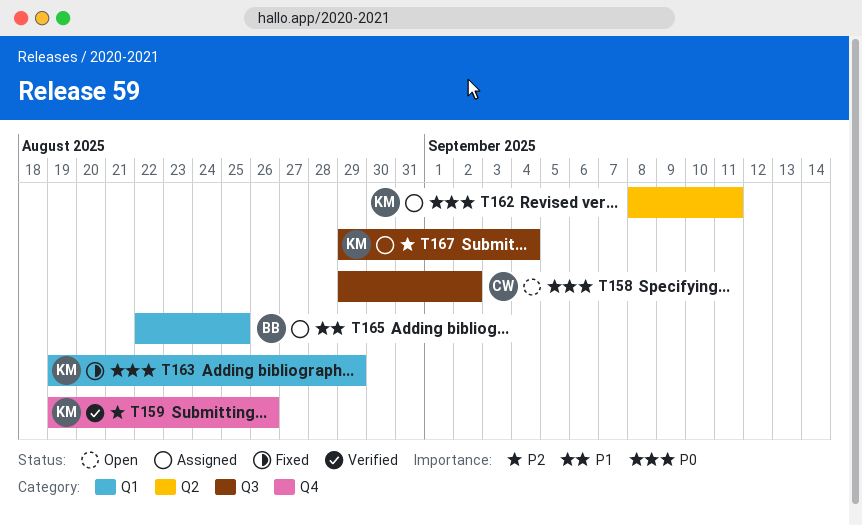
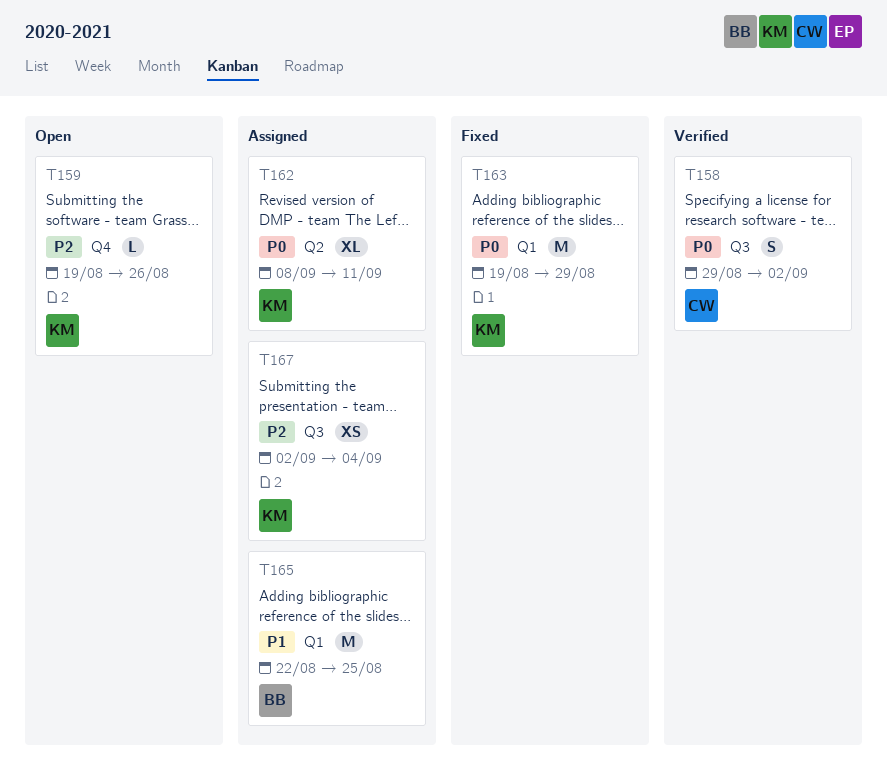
T158, status: Open -> Verified
T159, status: Verified -> Open
T167, start: Aug 29 -> Sep 2

